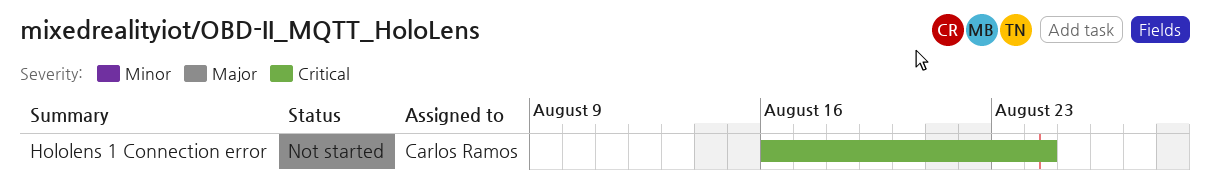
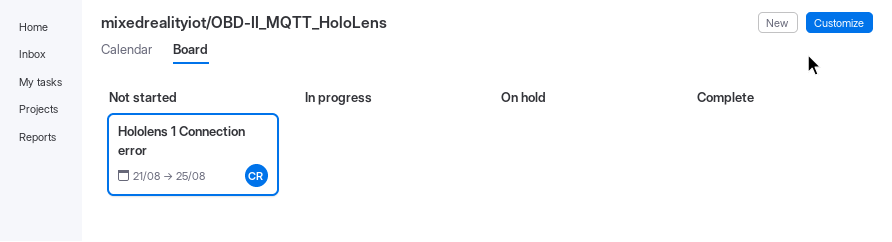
Hololens 1 Connection error, start: Aug 16 -> Aug 21
Hololens 1 Connection error, due: Aug 24 -> Aug 25

